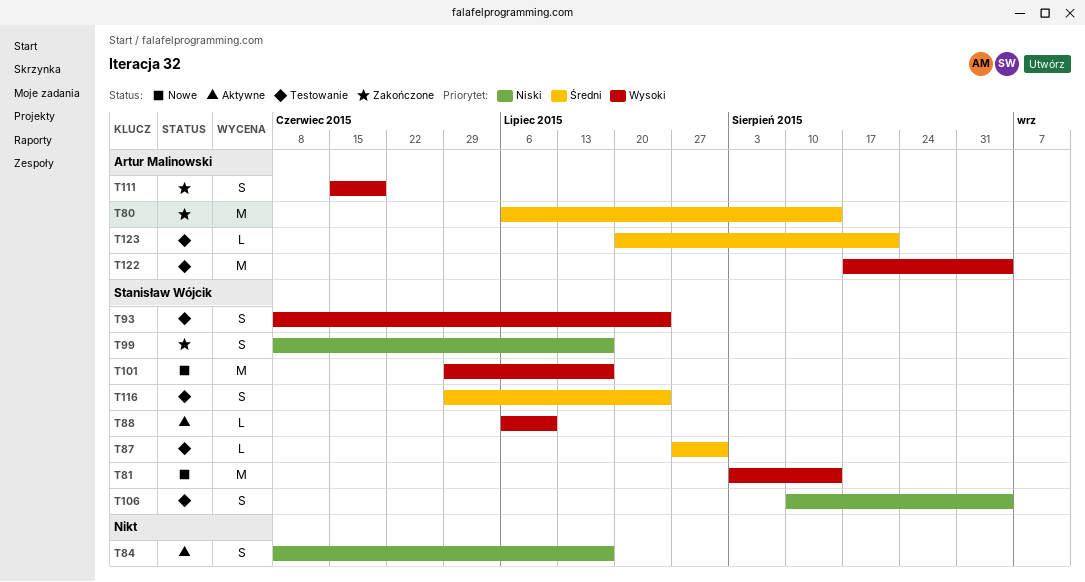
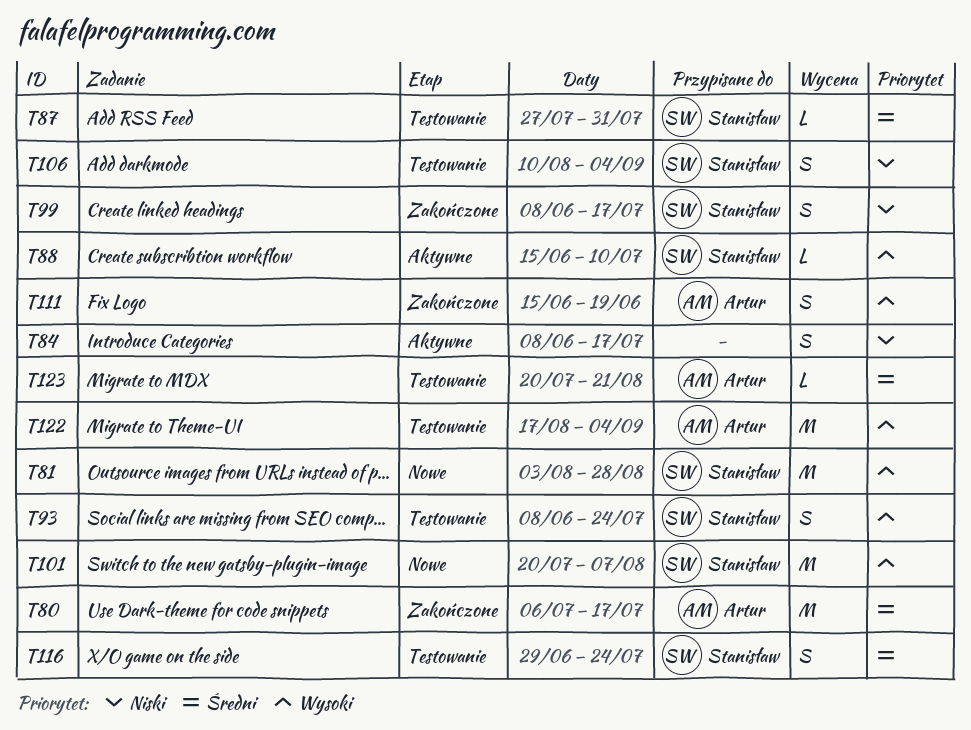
T80, due: Aug 14 -> Jul 17
T81, due: Aug 14 -> Aug 28
T88, start: Jul 6 -> Jun 15
T101, start: Jun 29 -> Jul 20
T101, due: Jul 17 -> Aug 7

